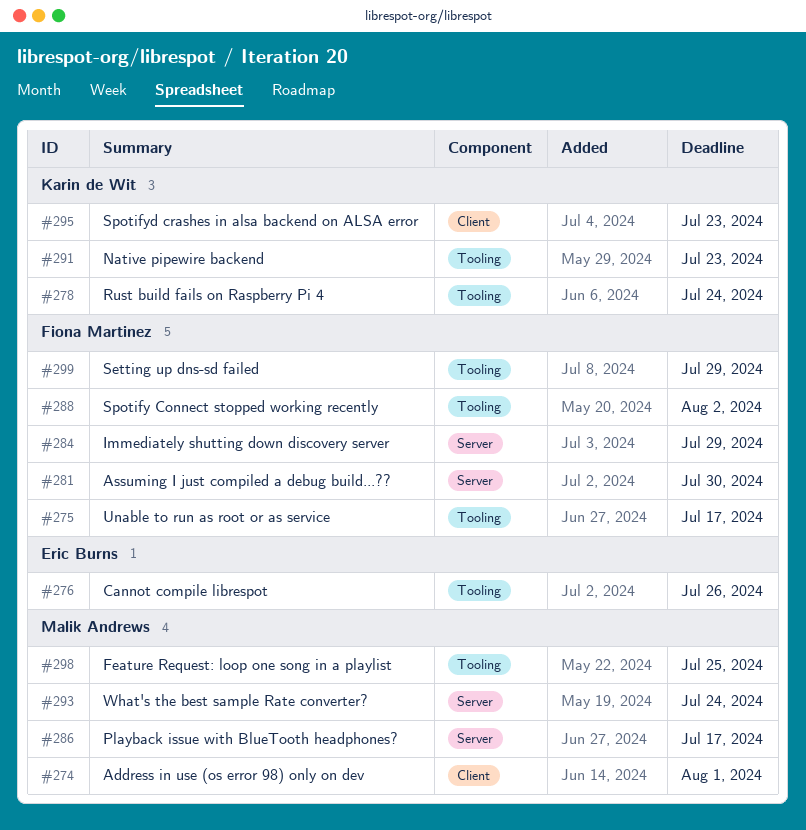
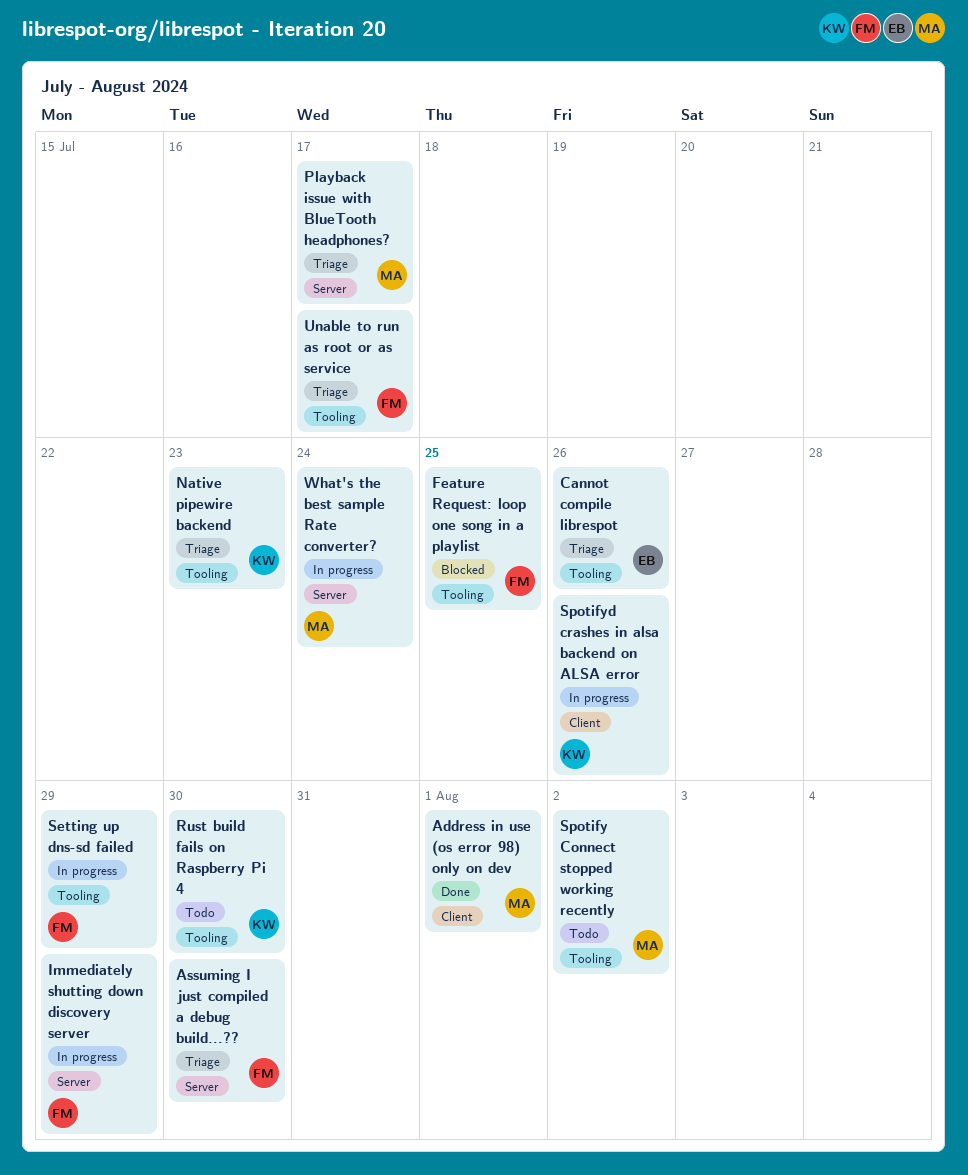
Feature Request: loop one song in a playlist, owner: Malik Andrews -> Fiona Martinez
Rust build fails on Raspberry Pi 4, due: Jul 24 -> Jul 30
Spotify Connect stopped working recently, owner: Fiona Martinez -> Malik Andrews
Spotifyd crashes in alsa backend on ALSA error, due: Jul 23 -> Jul 26

